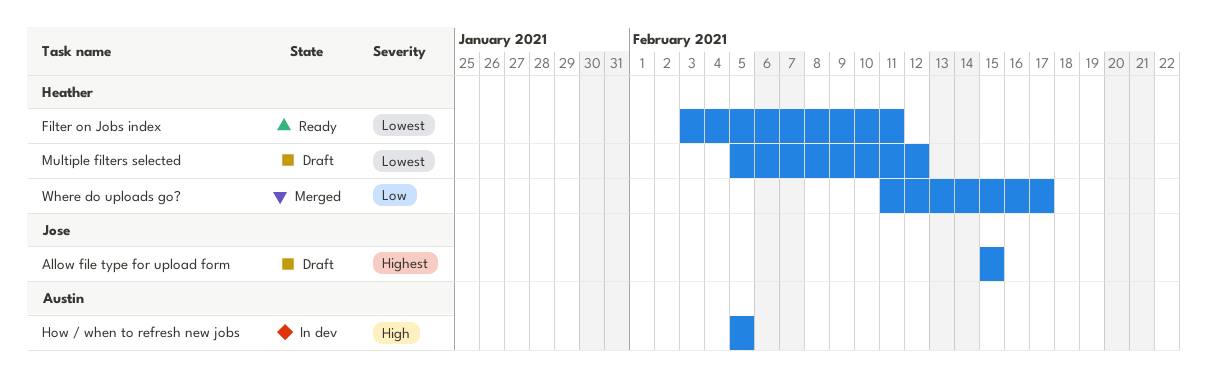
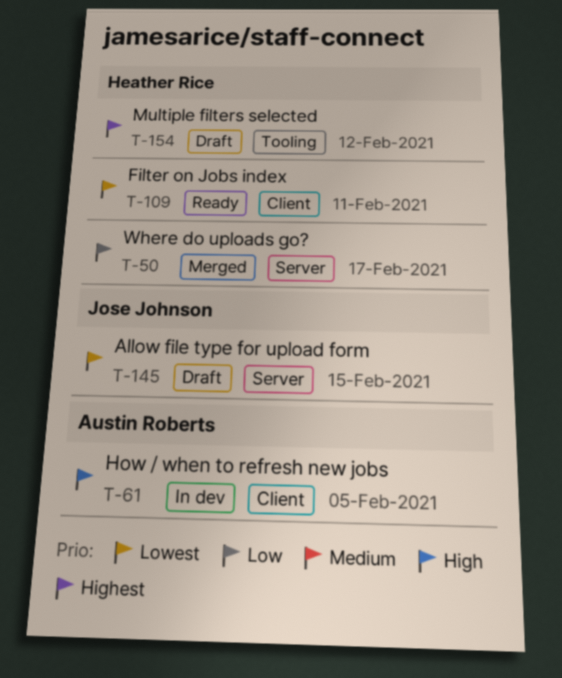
Allow file type for upload form, priority: Highest -> Lowest
Multiple filters selected, priority: Lowest -> Highest

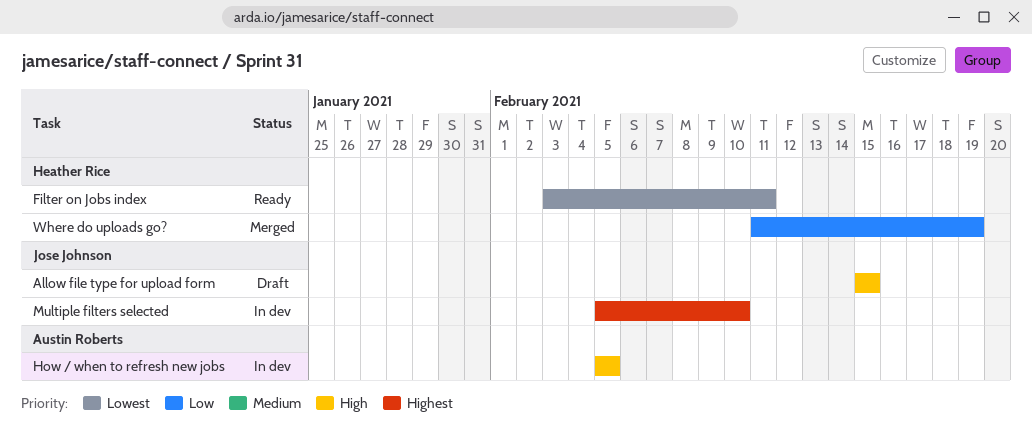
Allow file type for upload form, priority: Lowest -> High
Multiple filters selected, status: Draft -> In dev
Multiple filters selected, owner: Heather Rice -> Jose Johnson
Multiple filters selected, due: Feb 12 -> Feb 10
Where do uploads go?, due: Feb 17 -> Feb 19

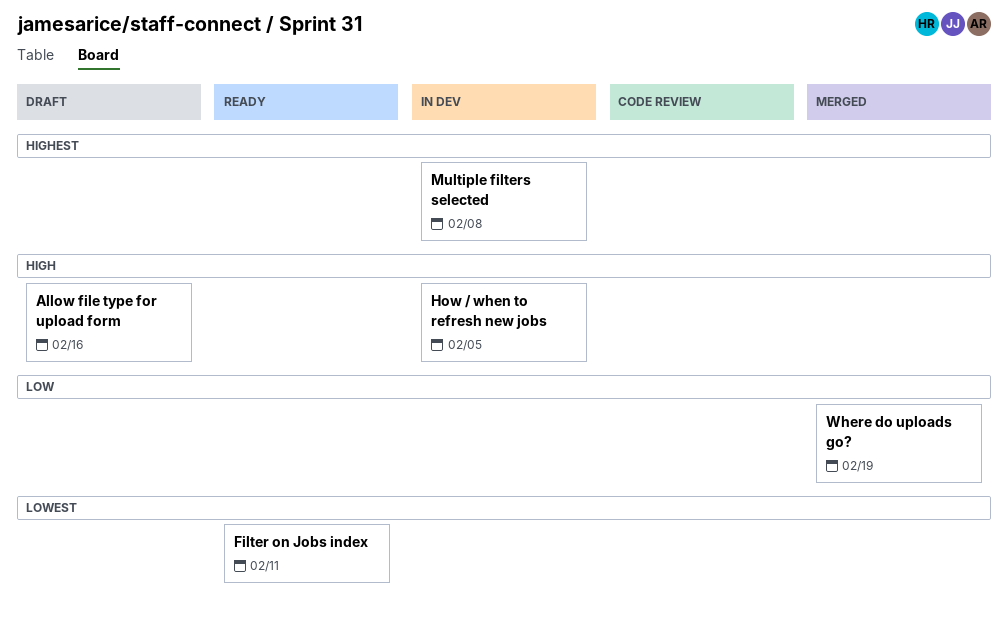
Allow file type for upload form, due: Feb 15 -> Feb 16
Multiple filters selected, due: Feb 10 -> Feb 8

